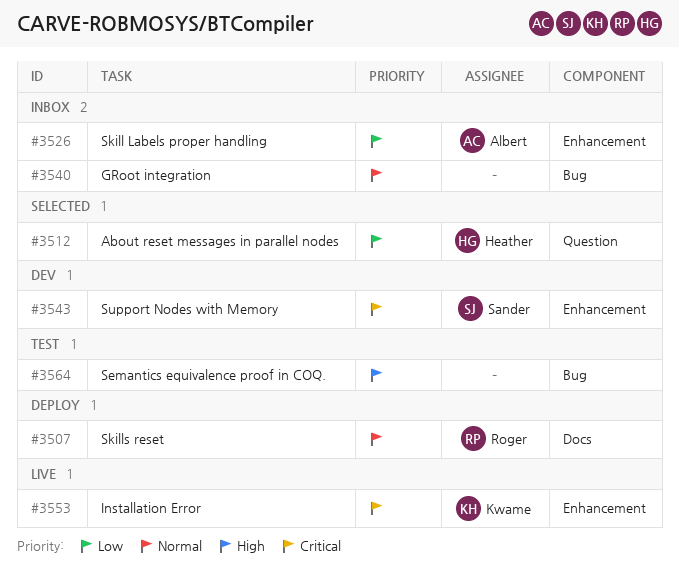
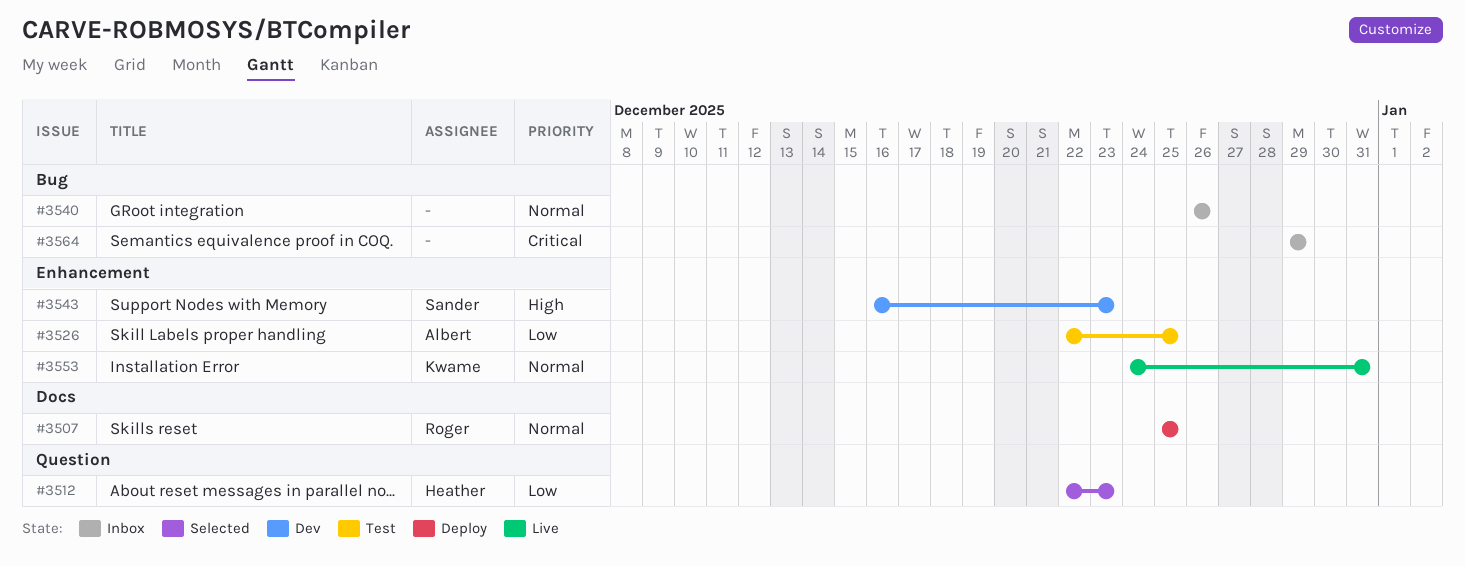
#3526, status: Inbox -> Test
#3543, priority: Critical -> High
#3553, priority: Critical -> Normal
#3564, status: Test -> Inbox
#3564, priority: High -> Critical

